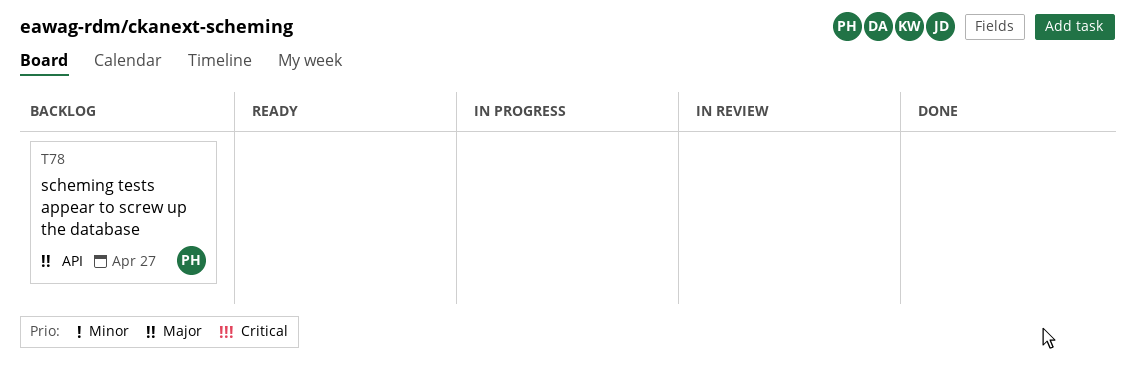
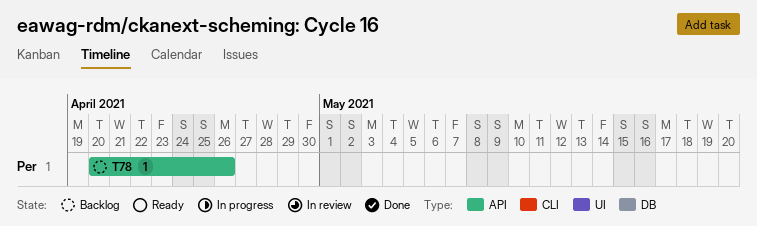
T78, due: Apr 27 -> Apr 26

